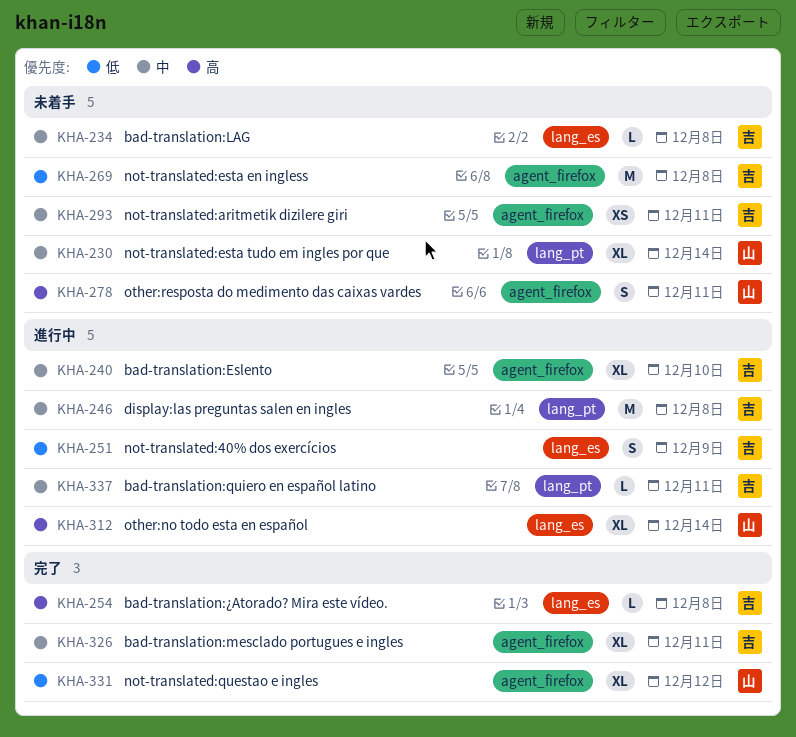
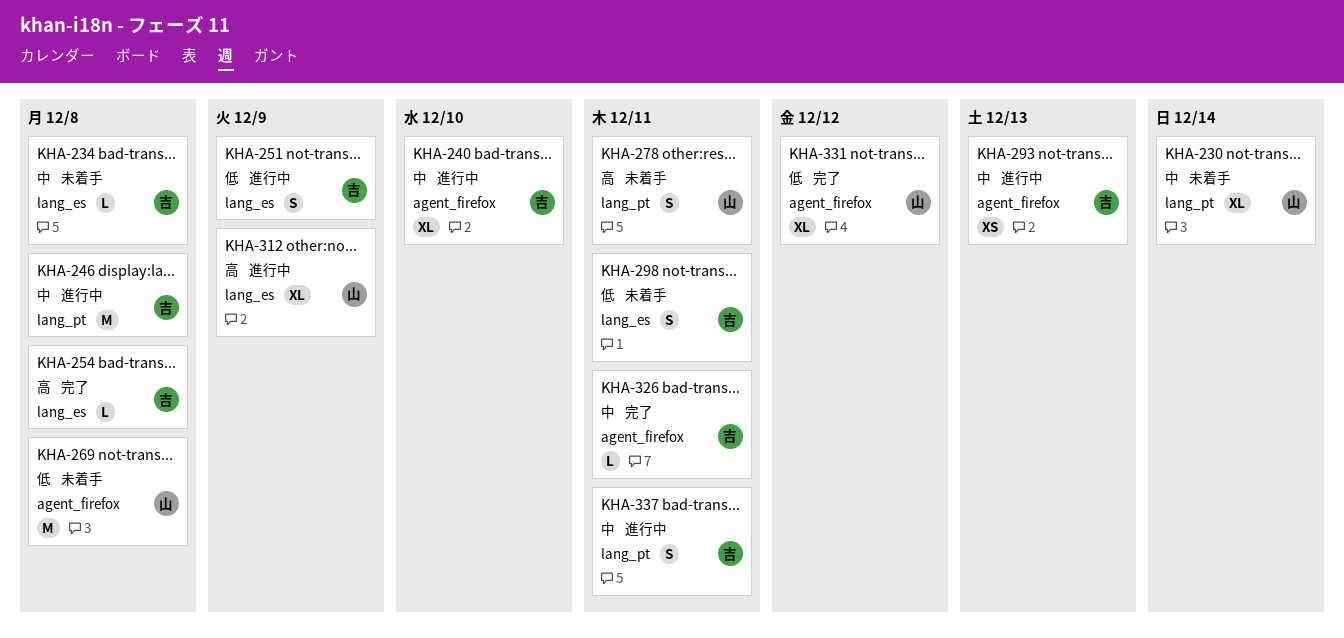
KHA-269, owner: 吉 -> 山
KHA-278, label: agent_firefox -> lang_pt
KHA-293, status: 未着手 -> 進行中
KHA-293, due: Dec 11 -> Dec 13
KHA-298: none -> present
KHA-312, due: Dec 14 -> Dec 9
KHA-326, estimate: XL -> L
KHA-337, estimate: L -> S

